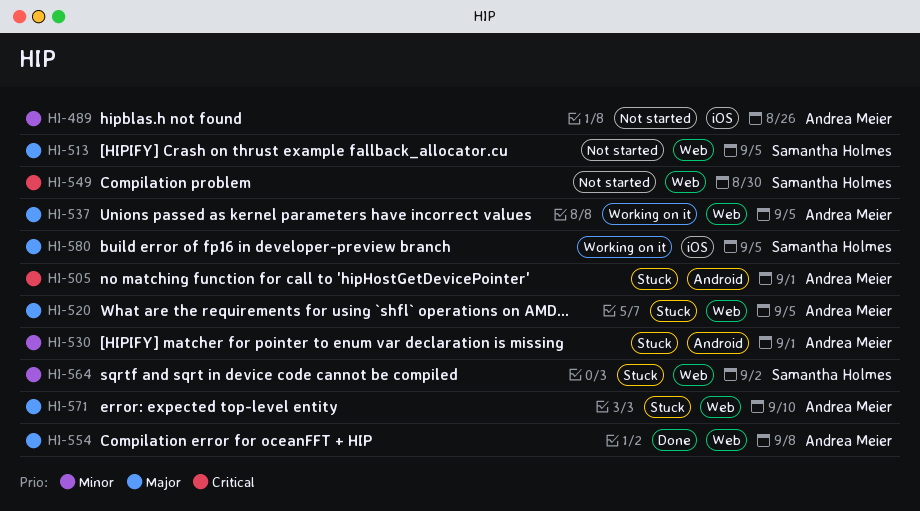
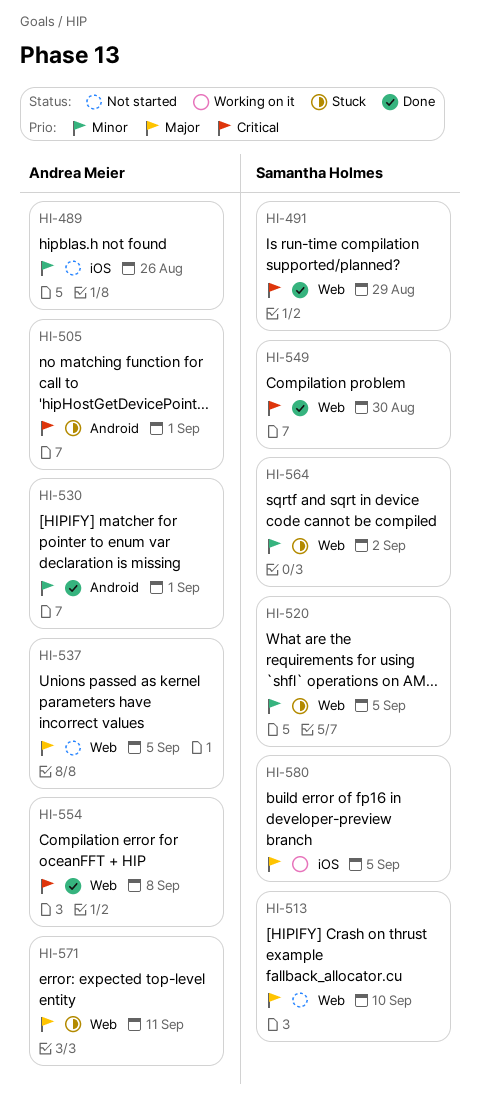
HI-491: none -> present
HI-513, due: Sep 5 -> Sep 10
HI-520, owner: Andrea Meier -> Samantha Holmes
HI-520, priority: Major -> Minor
HI-530, status: Stuck -> Done
HI-537, status: Working on it -> Not started
HI-549, status: Not started -> Done
HI-554, priority: Major -> Critical
HI-571, due: Sep 10 -> Sep 11

